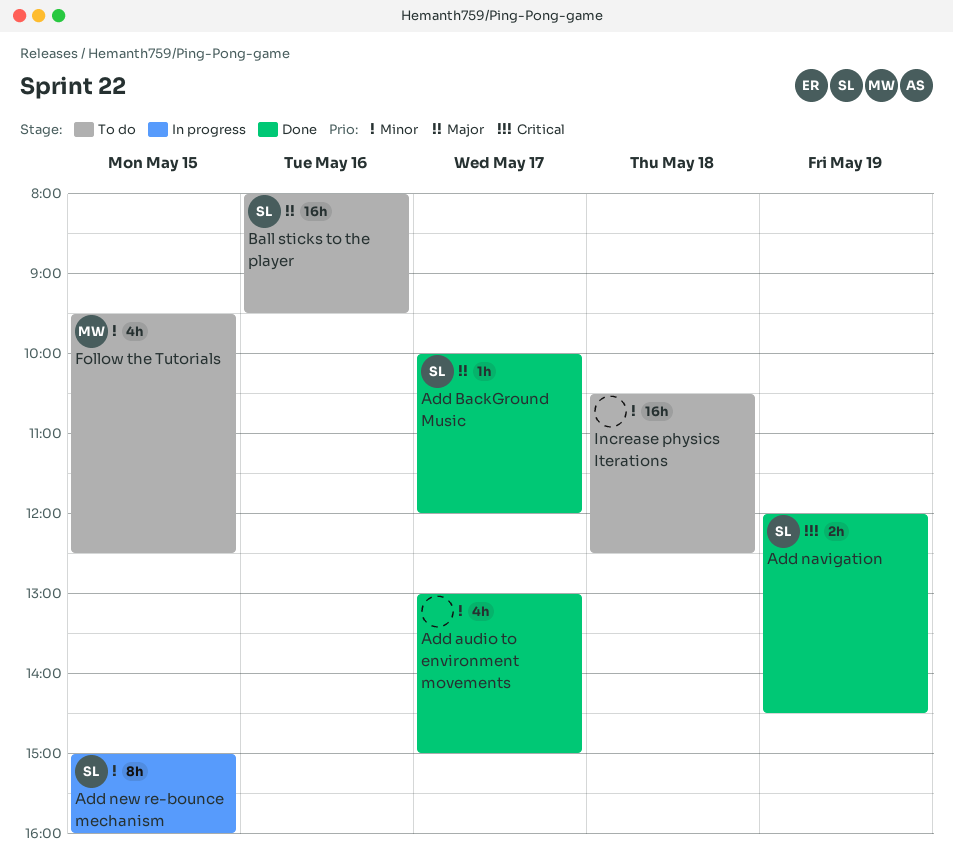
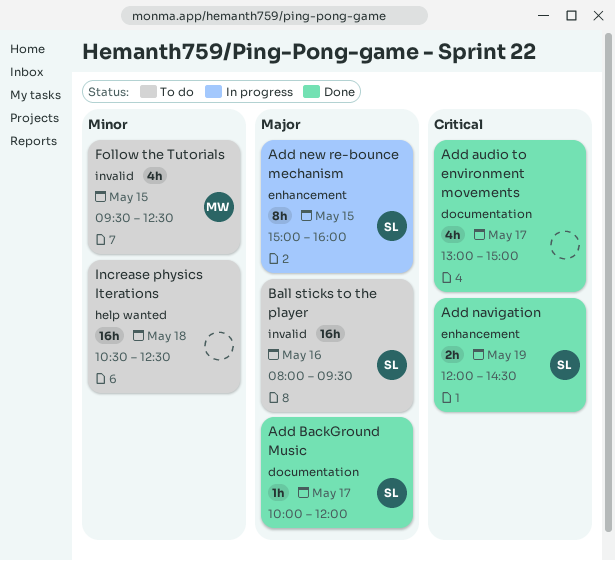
Add audio to environment movements, priority: Minor -> Critical
Add new re-bounce mechanism, priority: Minor -> Major

